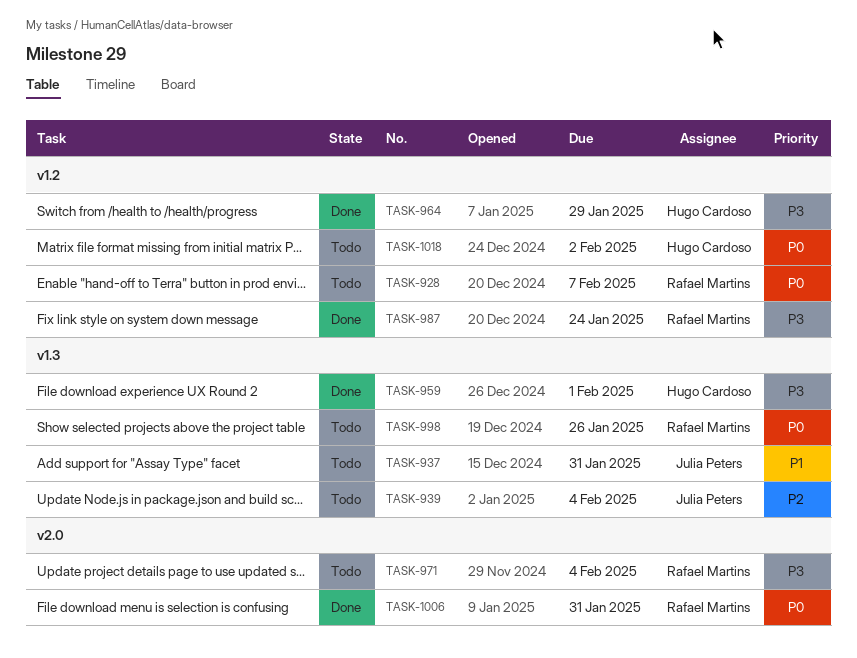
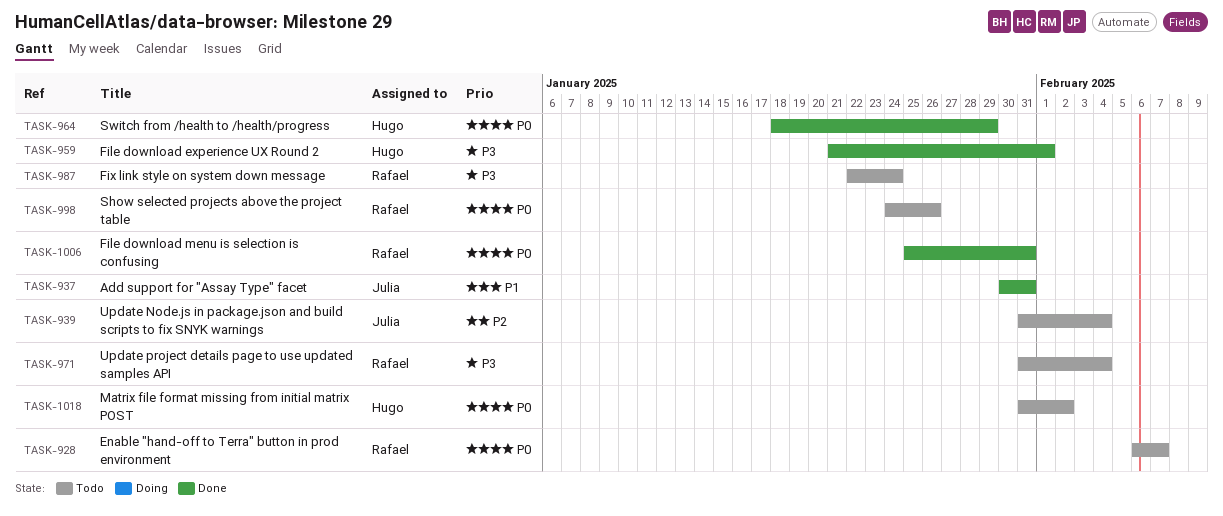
TASK-937, status: Todo -> Done
TASK-964, priority: P3 -> P0
TASK-987, status: Done -> Todo

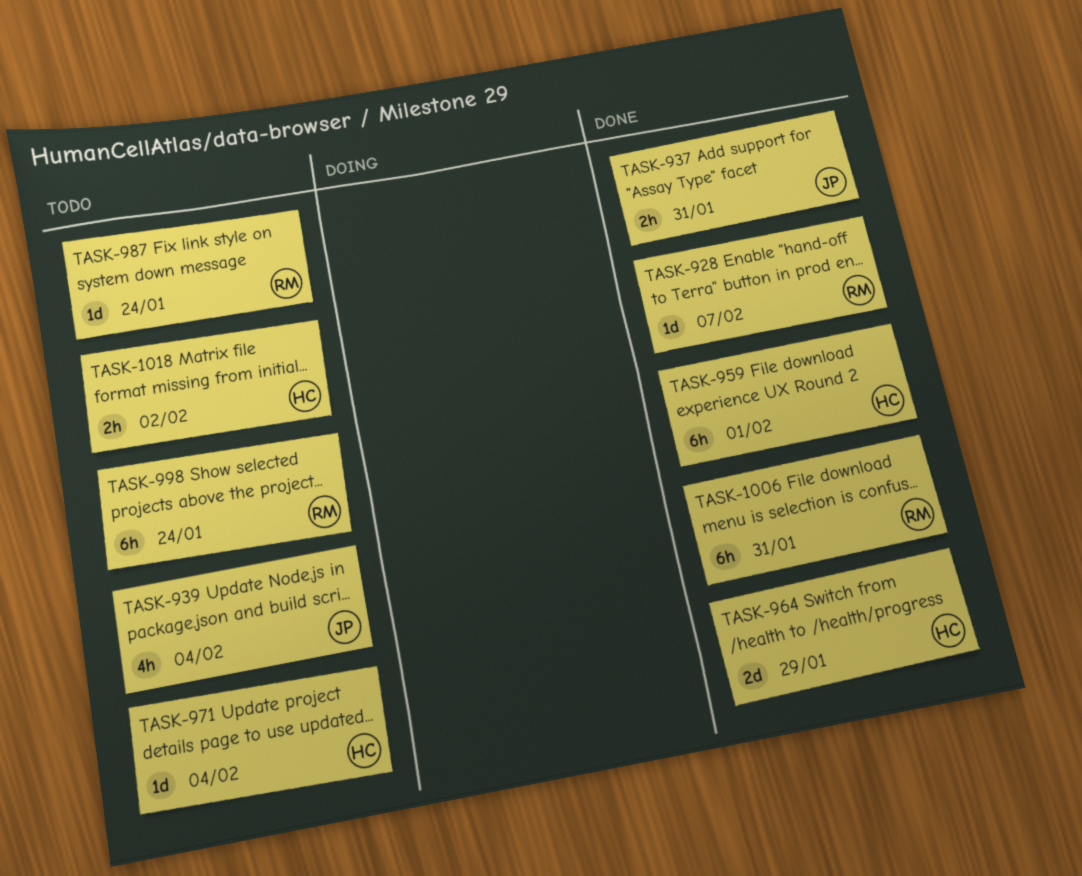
TASK-928, status: Todo -> Done
TASK-971, owner: Rafael -> Hugo
TASK-998, due: Jan 26 -> Jan 24

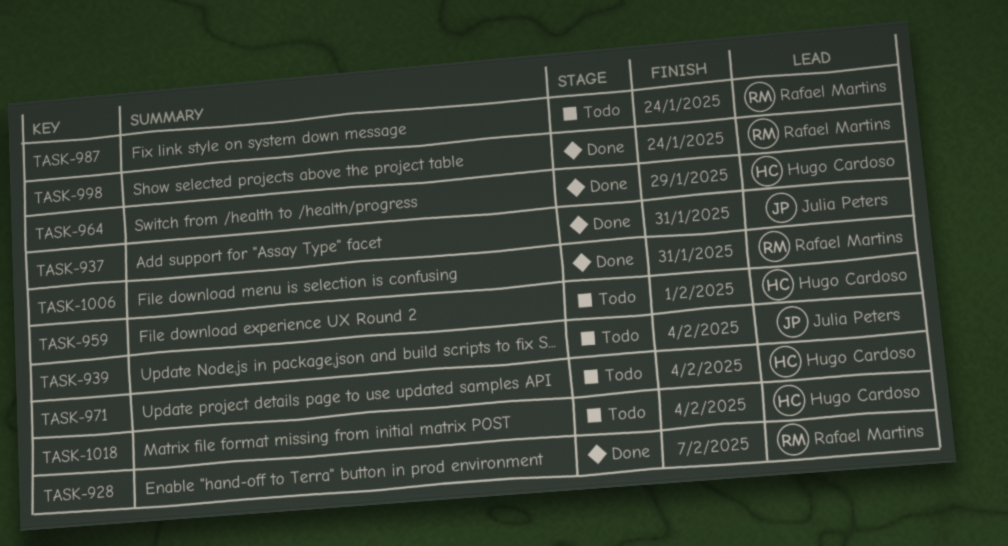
TASK-959, status: Done -> Todo
TASK-998, status: Todo -> Done
TASK-1018, due: Feb 2 -> Feb 4

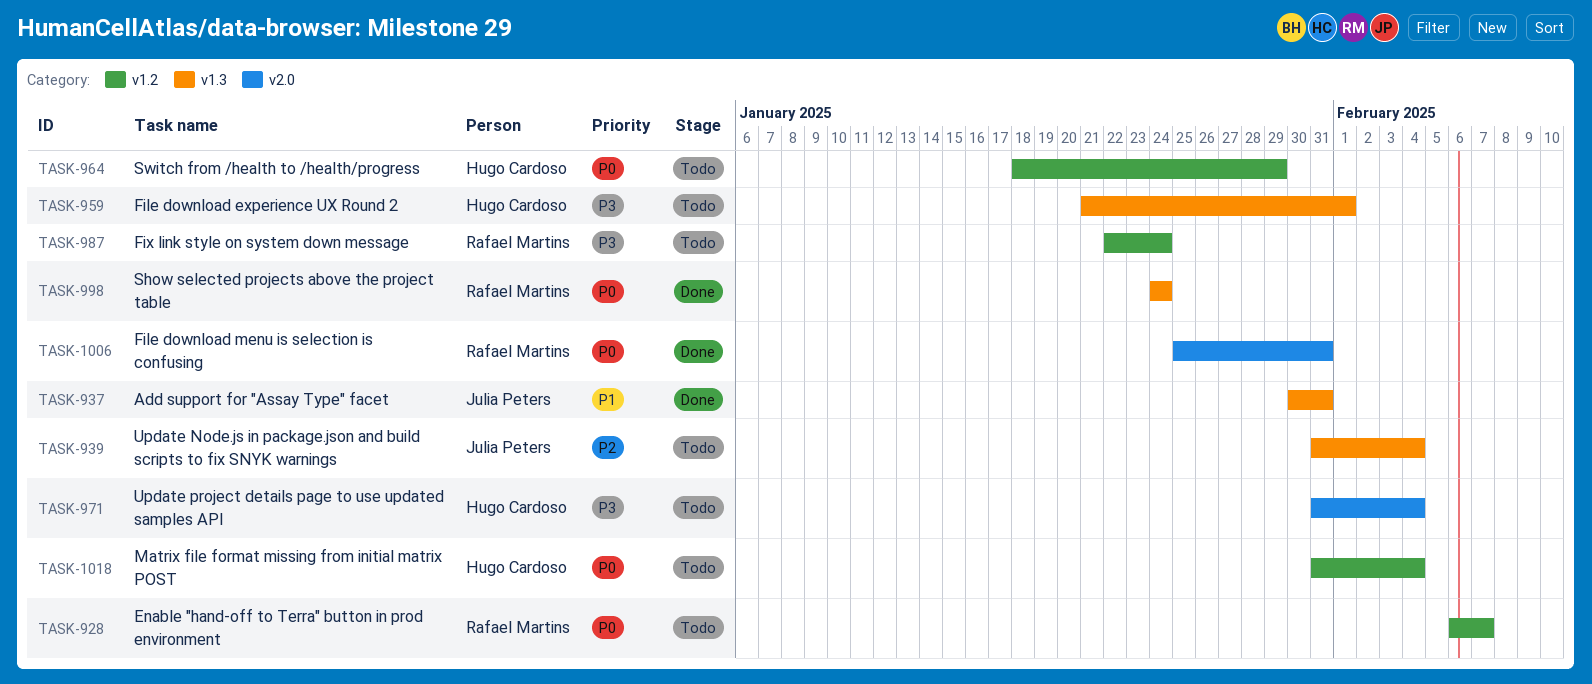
TASK-928, status: Done -> Todo
TASK-964, status: Done -> Todo

